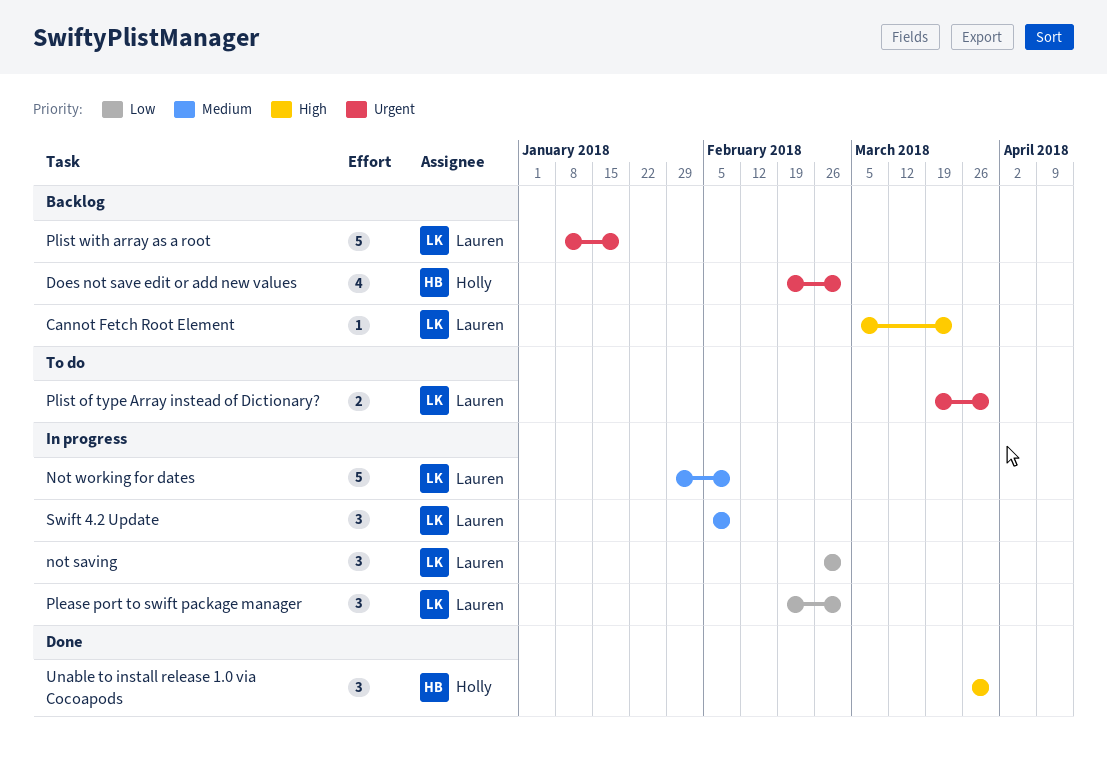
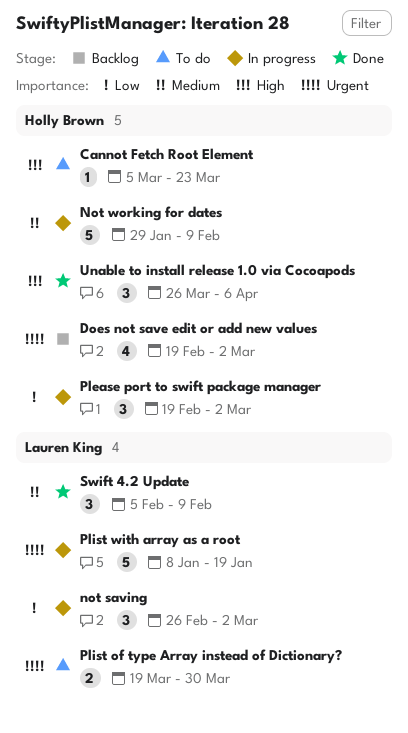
Cannot Fetch Root Element, status: Backlog -> To do
Cannot Fetch Root Element, owner: Lauren King -> Holly Brown
Not working for dates, owner: Lauren King -> Holly Brown
Please port to swift package manager, owner: Lauren King -> Holly Brown
Plist with array as a root, status: Backlog -> In progress
Swift 4.2 Update, status: In progress -> Done
Unable to install release 1.0 via Cocoapods, due: Mar 30 -> Apr 6

